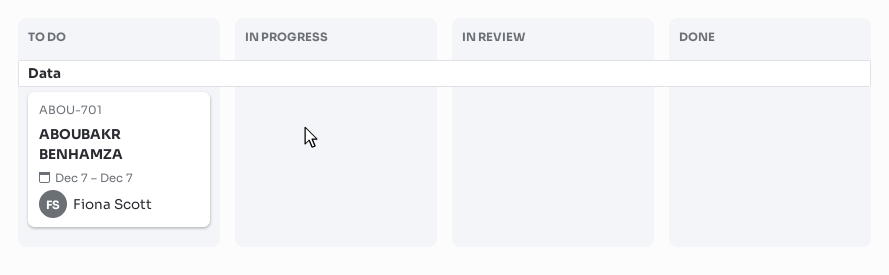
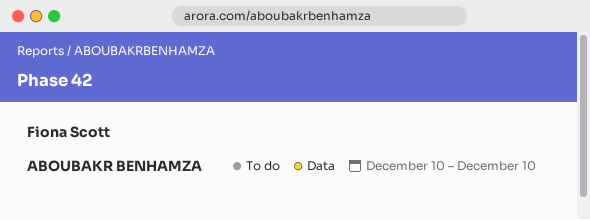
ABOUBAKR BENHAMZA, start: Dec 7 -> Dec 10
ABOUBAKR BENHAMZA, due: Dec 7 -> Dec 10

